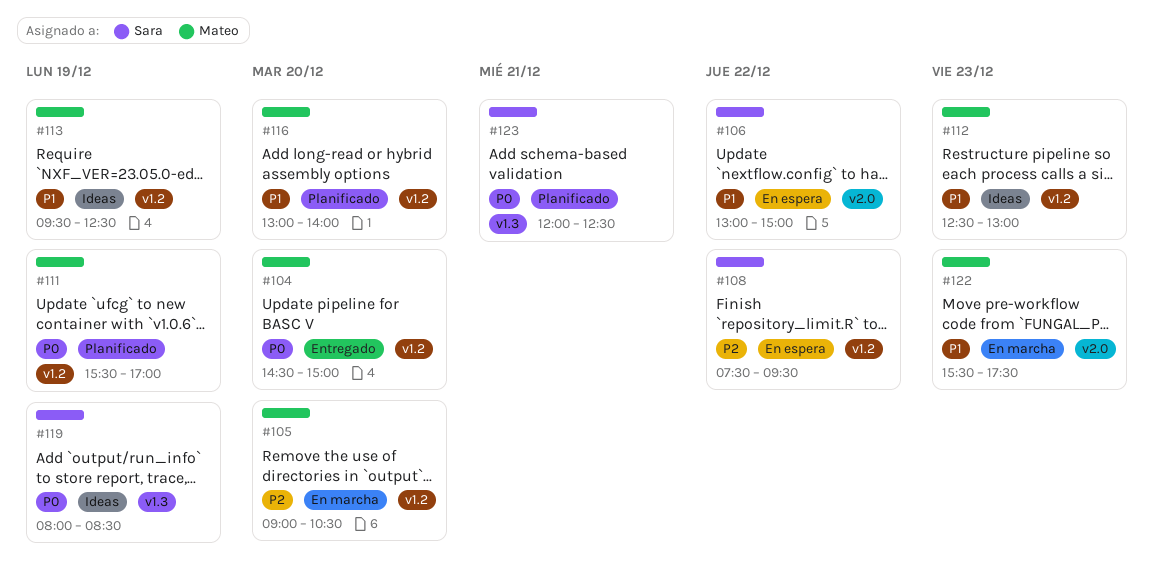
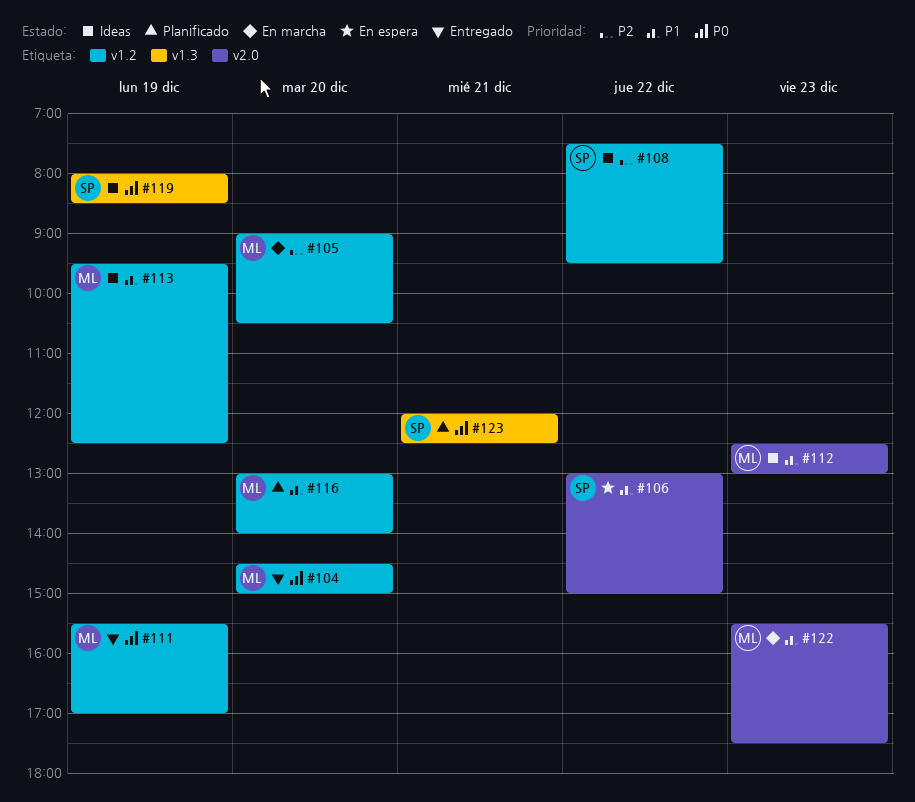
#108, status: En espera -> Ideas
#111, status: Planificado -> Entregado
#112, label: v1.2 -> v2.0

